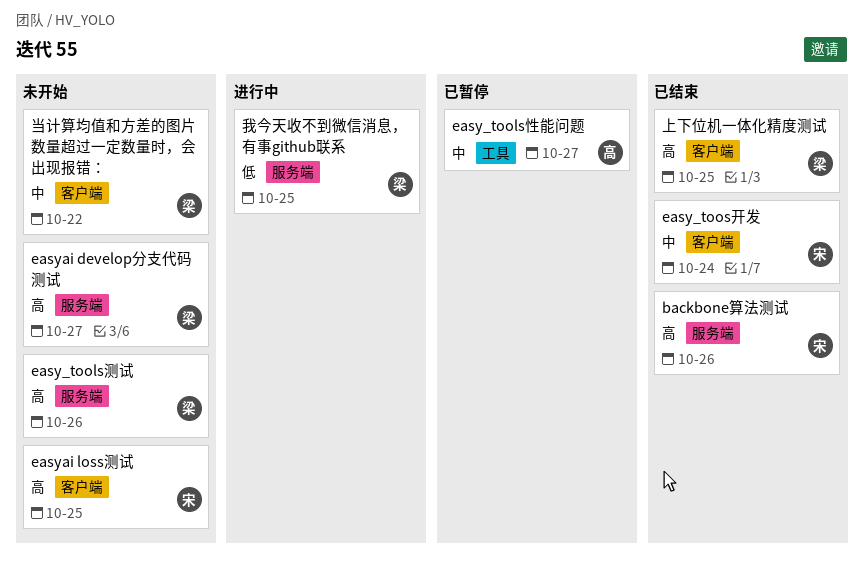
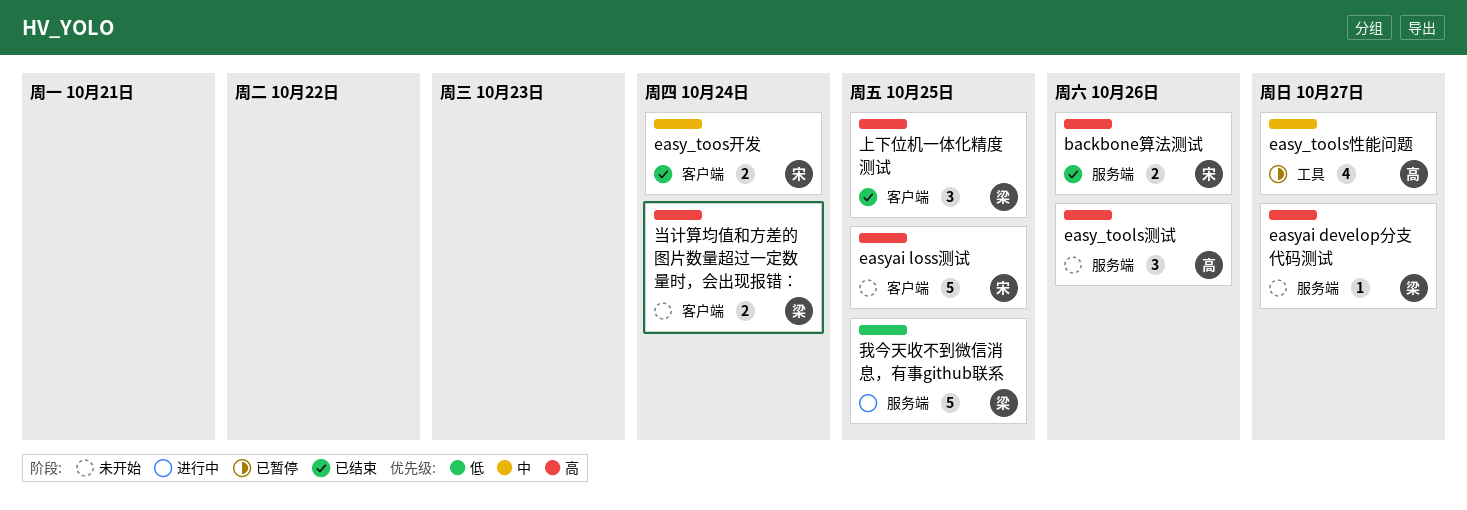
easy_tools测试, owner: 梁 -> 高
当计算均值和方差的图片数量超过一定数量时，会出现报错：, priority: 中 -> 高
当计算均值和方差的图片数量超过一定数量时，会出现报错：, due: Oct 22 -> Oct 24

